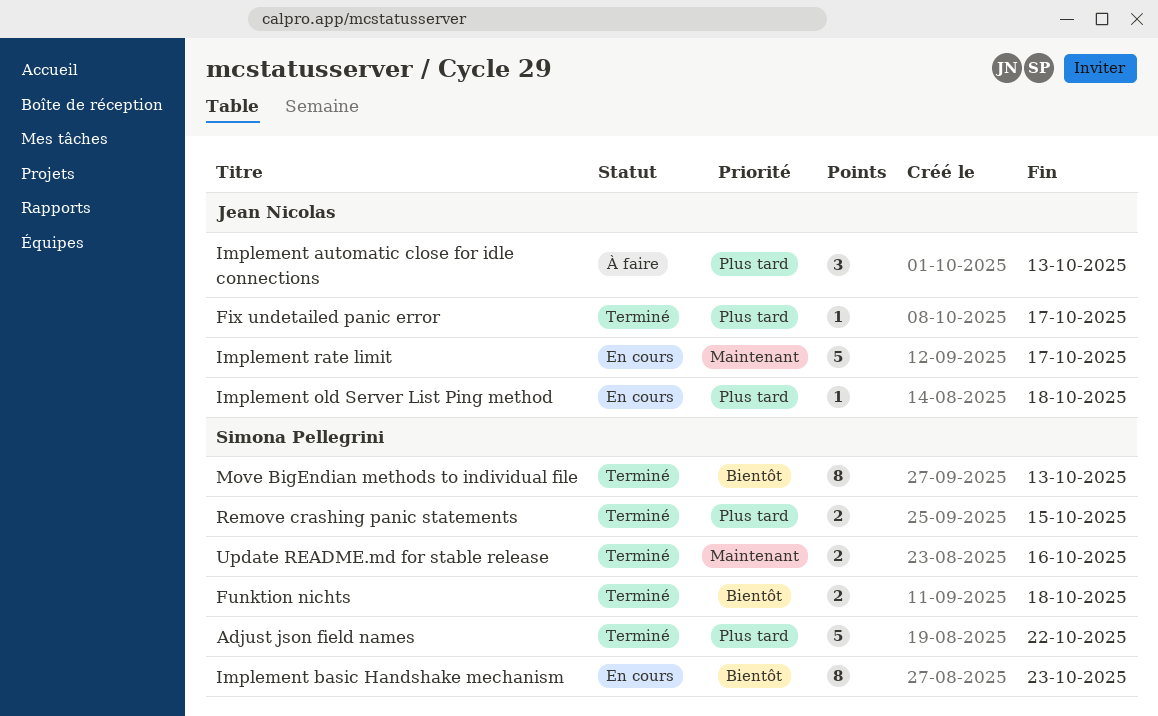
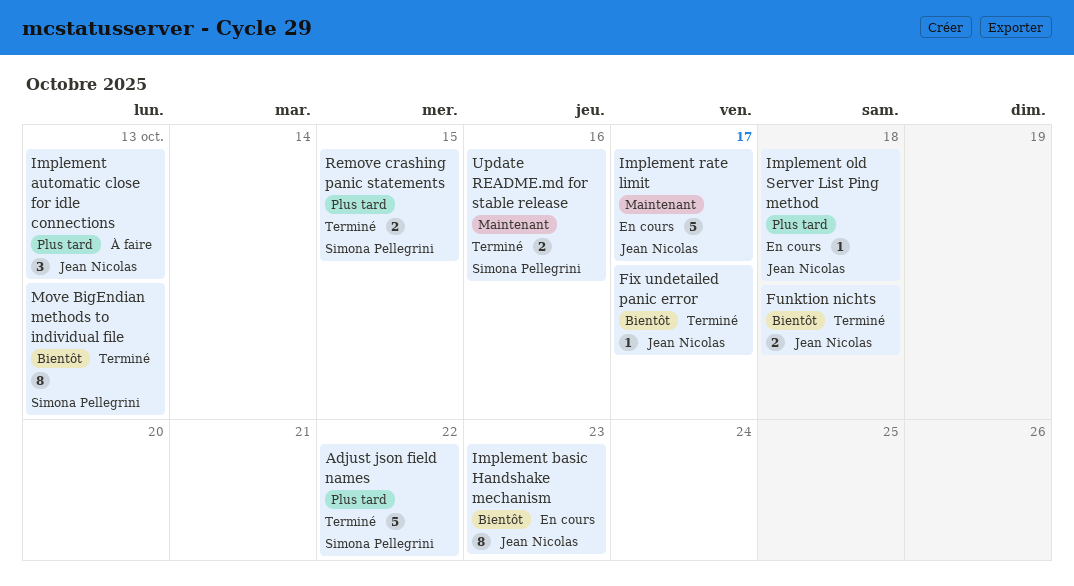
Fix undetailed panic error, priority: Plus tard -> Bientôt
Funktion nichts, owner: Simona Pellegrini -> Jean Nicolas
Implement basic Handshake mechanism, owner: Simona Pellegrini -> Jean Nicolas

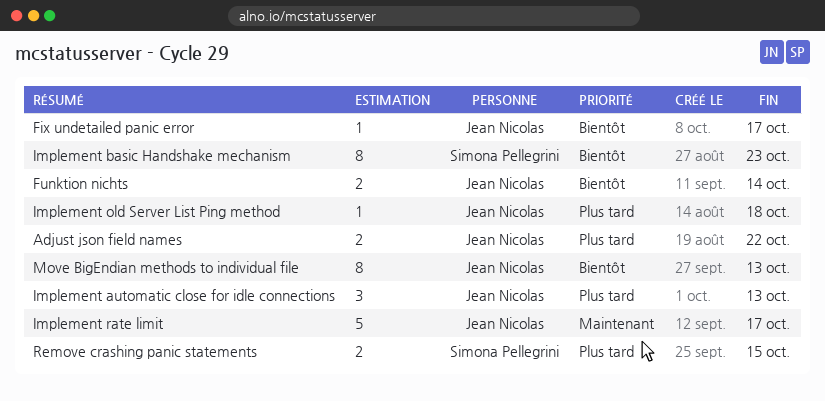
Adjust json field names, owner: Simona Pellegrini -> Jean Nicolas
Adjust json field names, estimate: 5 -> 2
Funktion nichts, due: Oct 18 -> Oct 14
Implement basic Handshake mechanism, owner: Jean Nicolas -> Simona Pellegrini
Move BigEndian methods to individual file, owner: Simona Pellegrini -> Jean Nicolas
Update README.md for stable release: present -> none

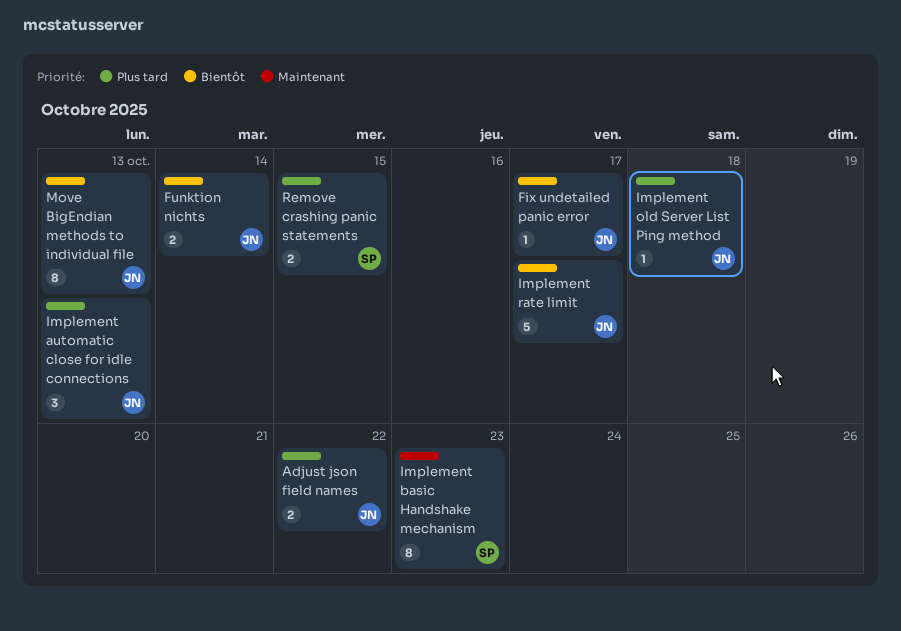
Implement basic Handshake mechanism, priority: Bientôt -> Maintenant
Implement rate limit, priority: Maintenant -> Bientôt

